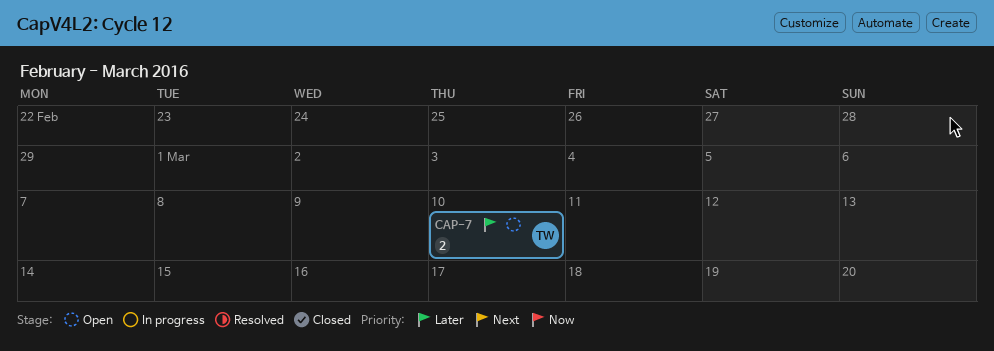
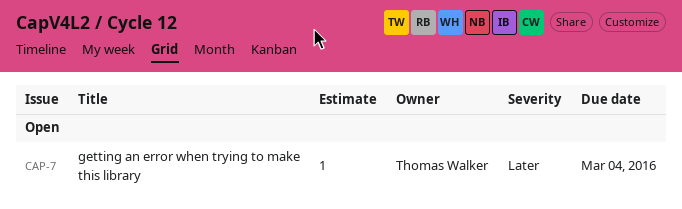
CAP-7, estimate: 2 -> 1
CAP-7, due: Mar 10 -> Mar 4

